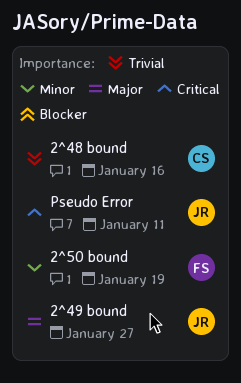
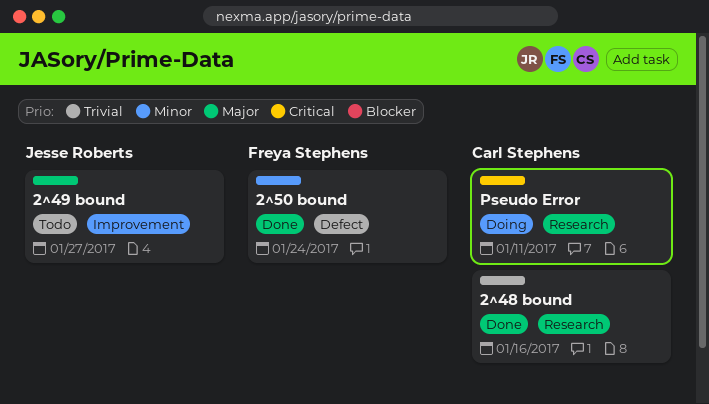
2^50 bound, due: Jan 19 -> Jan 24
Pseudo Error, owner: Jesse Roberts -> Carl Stephens

